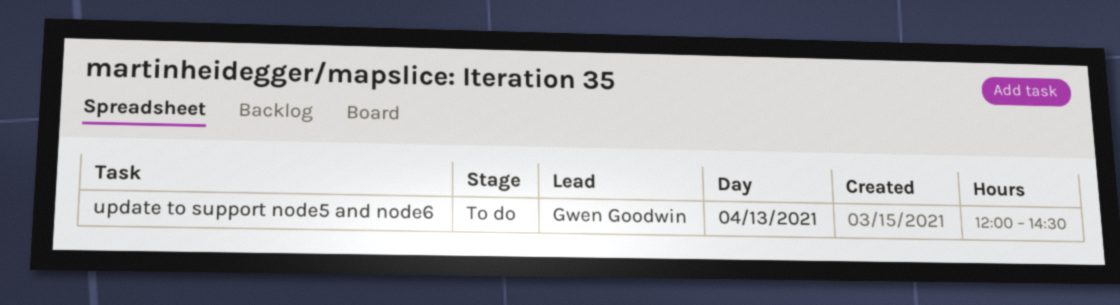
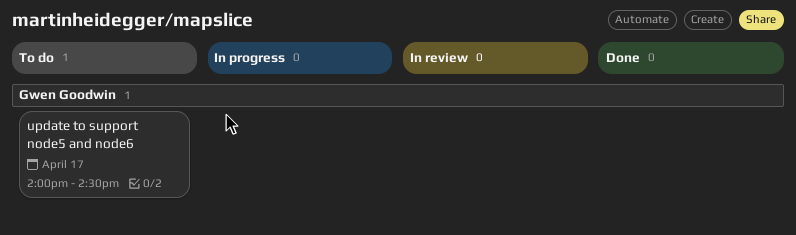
update to support node5 and node6, day: Apr 13 -> Apr 17
update to support node5 and node6, begins: 12:00 -> 14:00

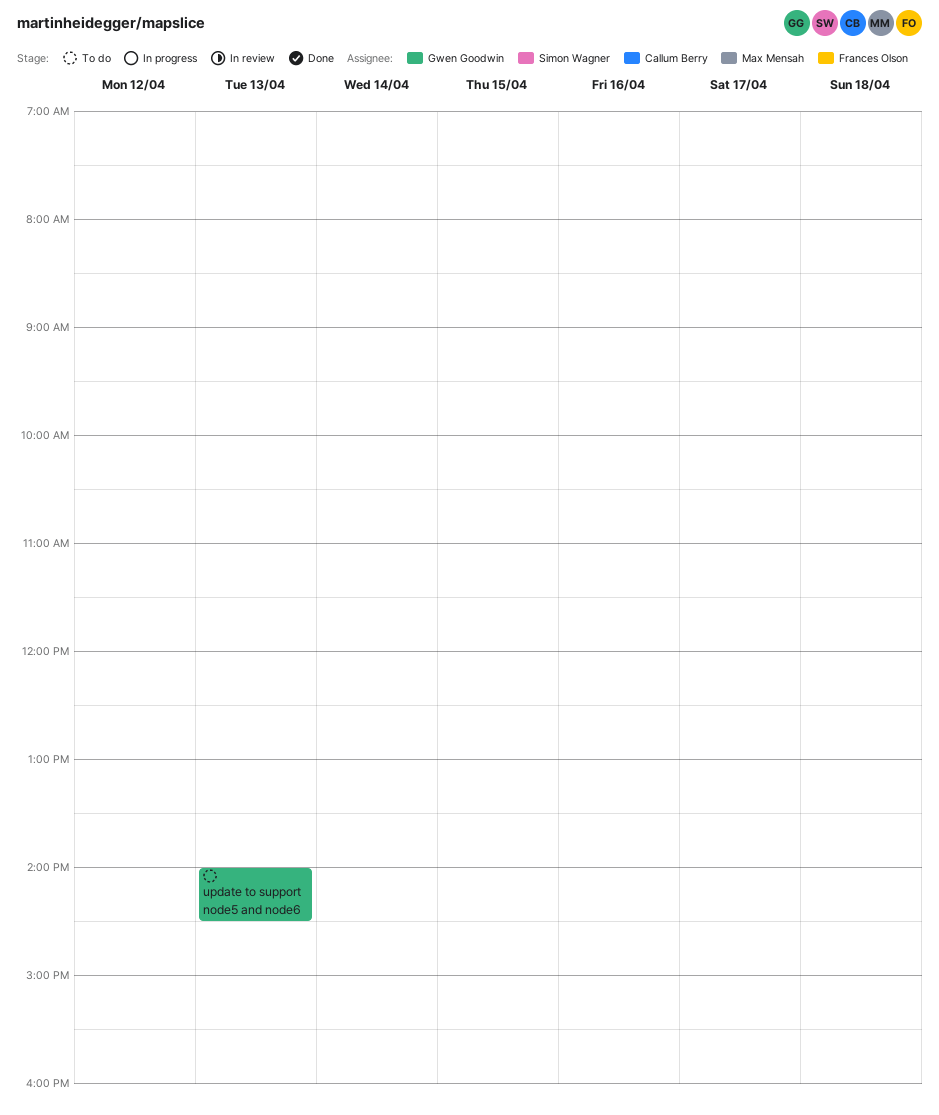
update to support node5 and node6, day: Apr 17 -> Apr 13

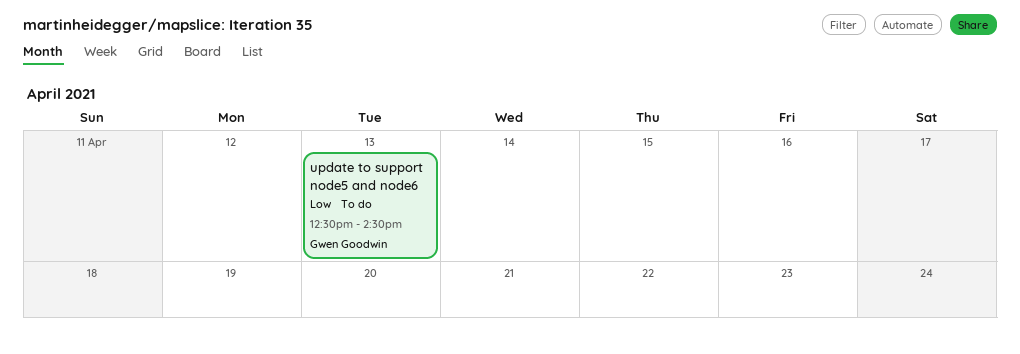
update to support node5 and node6, begins: 14:00 -> 12:30

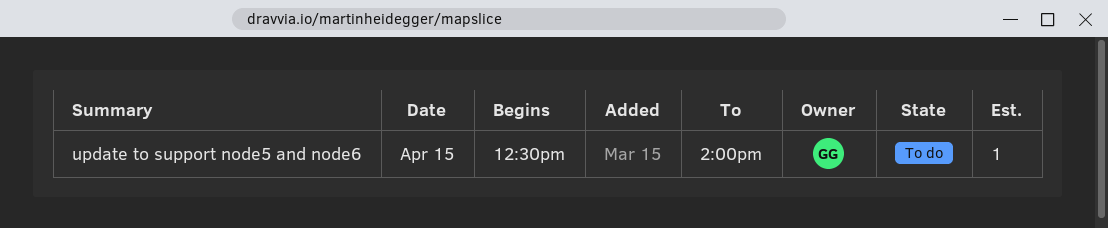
update to support node5 and node6, day: Apr 13 -> Apr 15
update to support node5 and node6, ends: 14:30 -> 14:00

